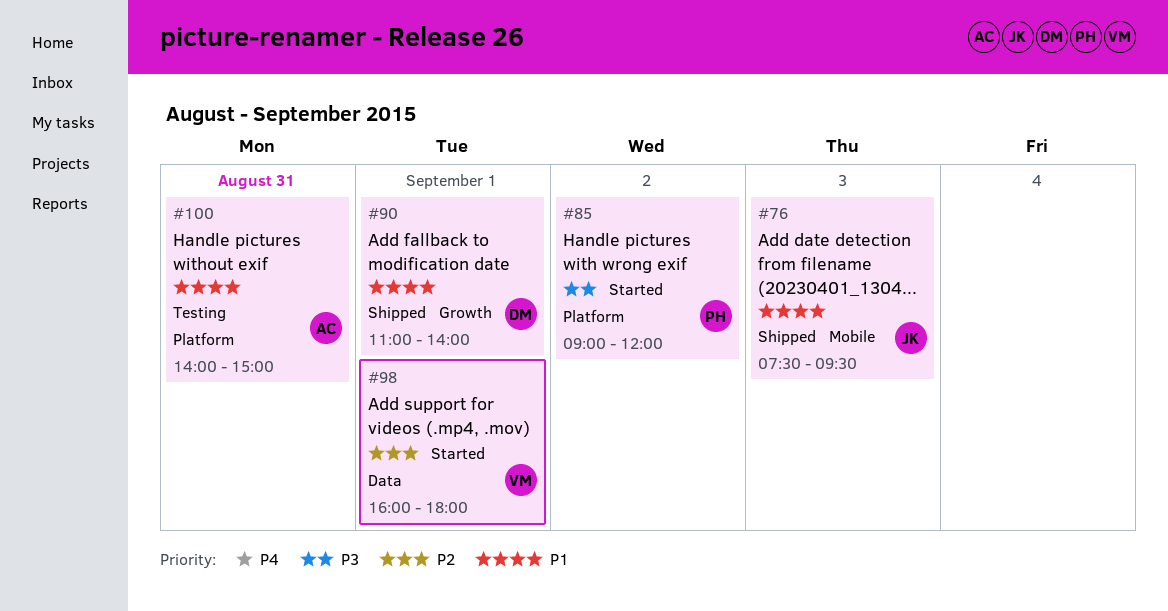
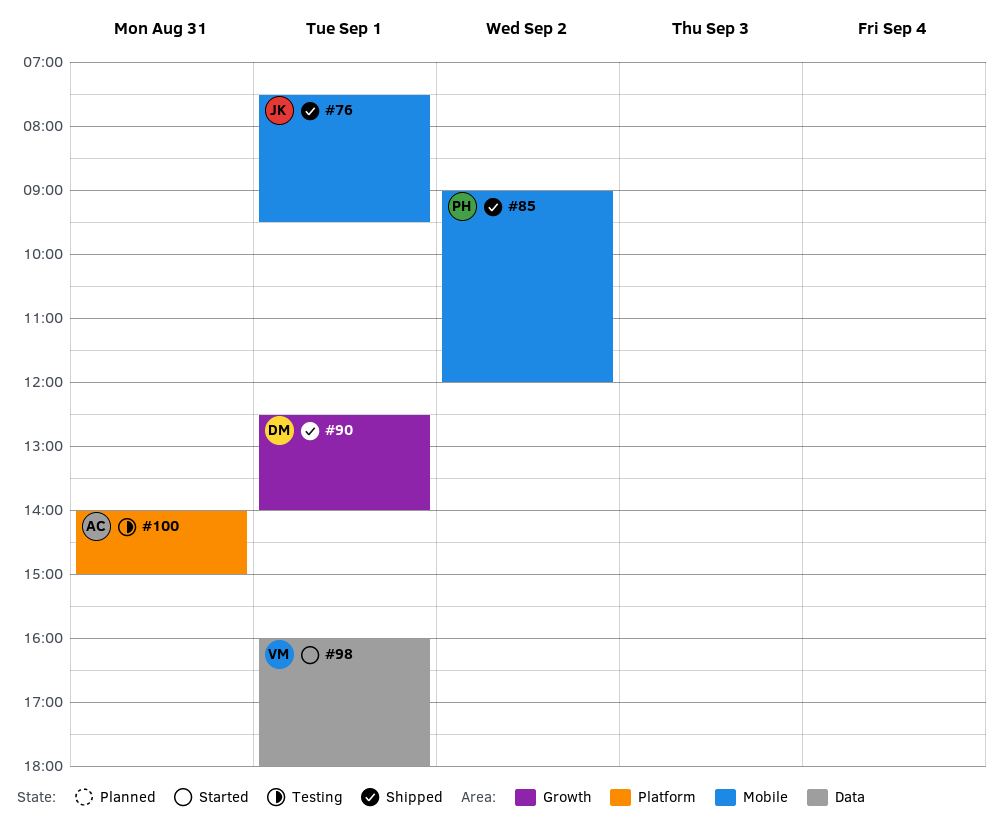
#76, day: Sep 3 -> Sep 1
#85, status: Started -> Shipped
#85, label: Platform -> Mobile
#90, begins: 11:00 -> 12:30

